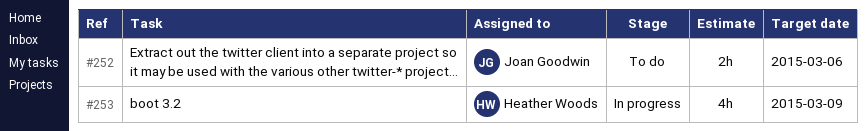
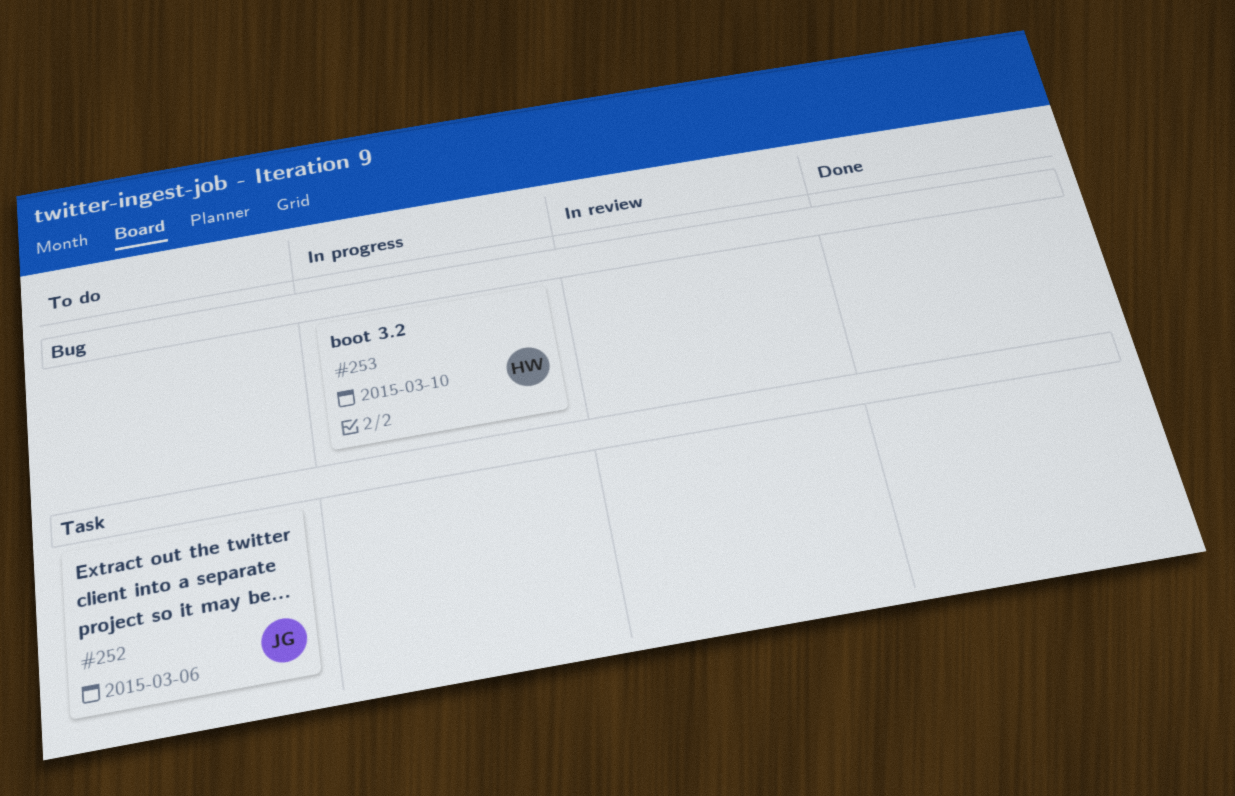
#253, due: Mar 9 -> Mar 10

